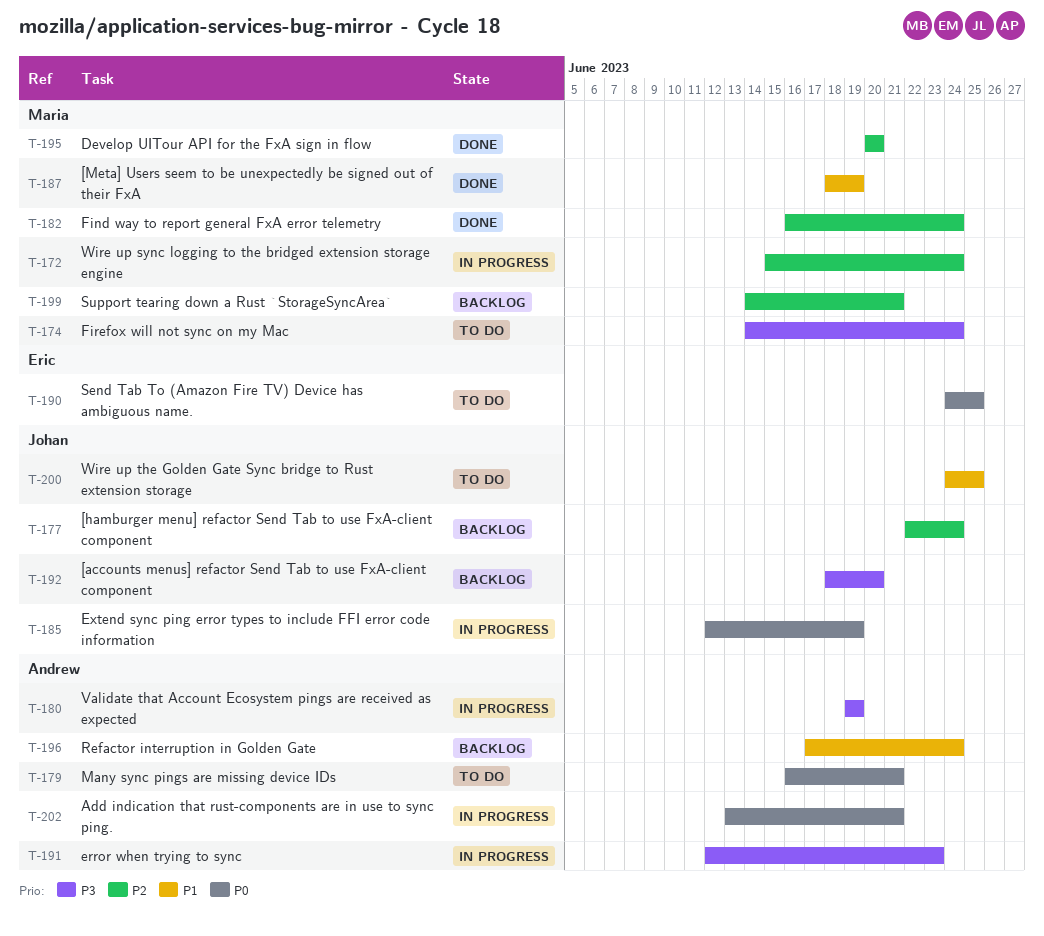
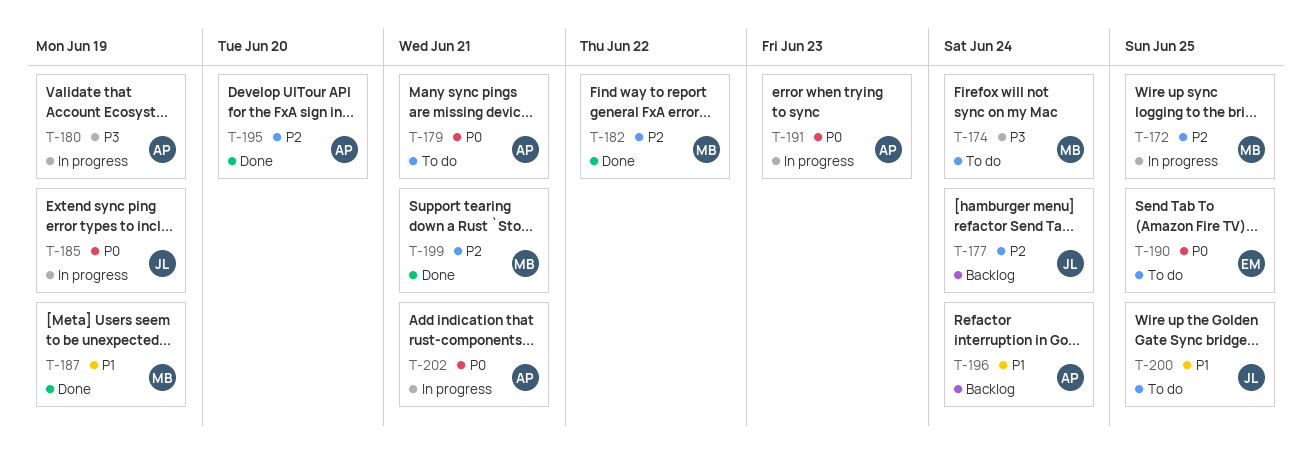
T-172, due: Jun 24 -> Jun 25
T-182, due: Jun 24 -> Jun 22
T-191, priority: P3 -> P0
T-192: present -> none
T-195, owner: Maria -> Andrew
T-199, status: Backlog -> Done

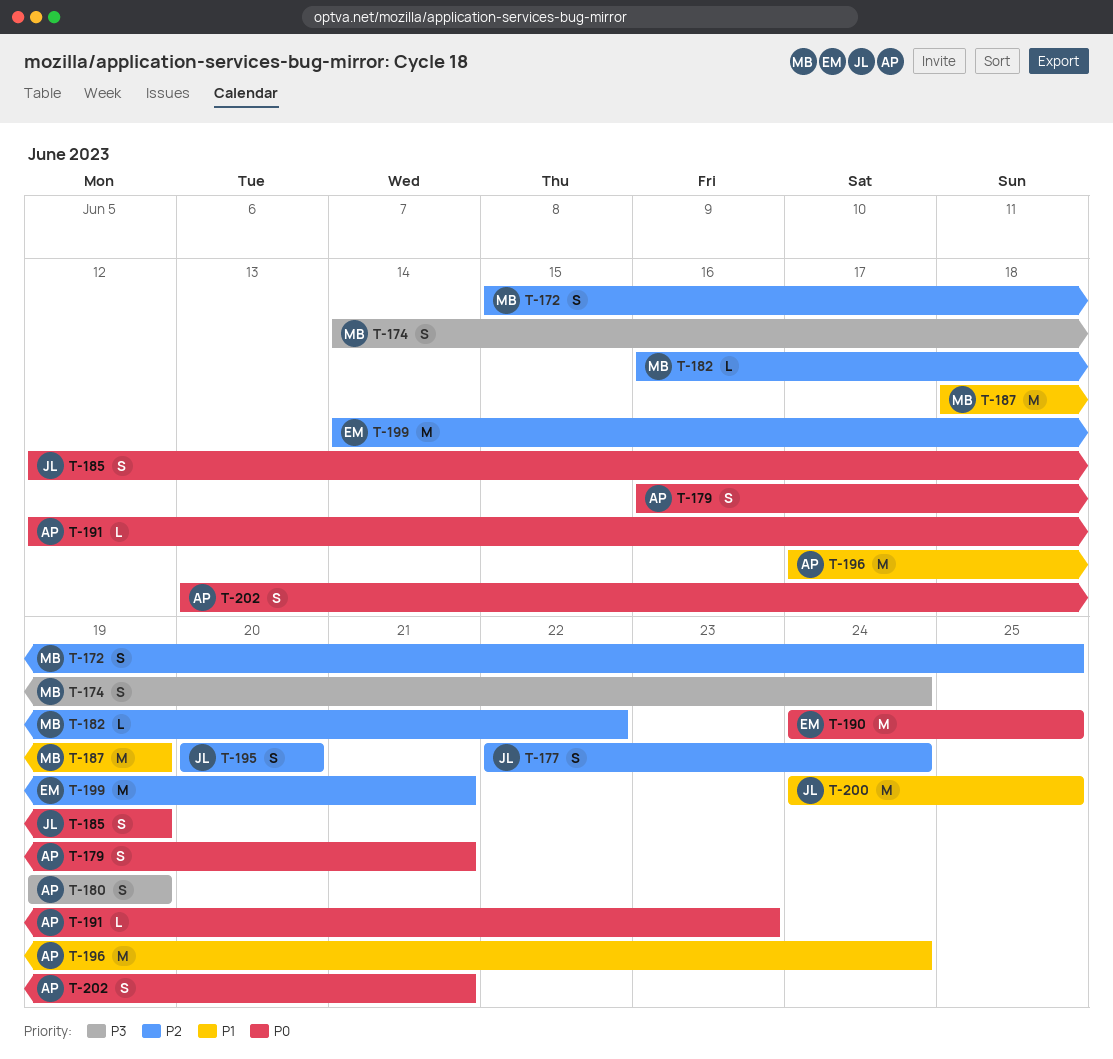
T-195, owner: AP -> JL
T-199, owner: MB -> EM

